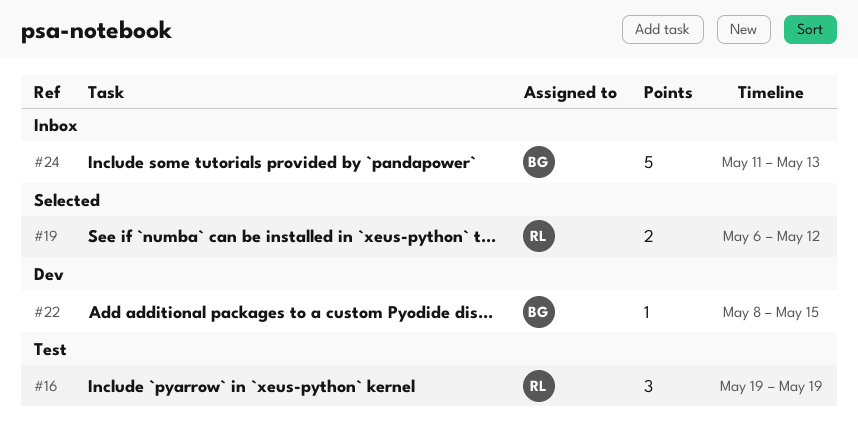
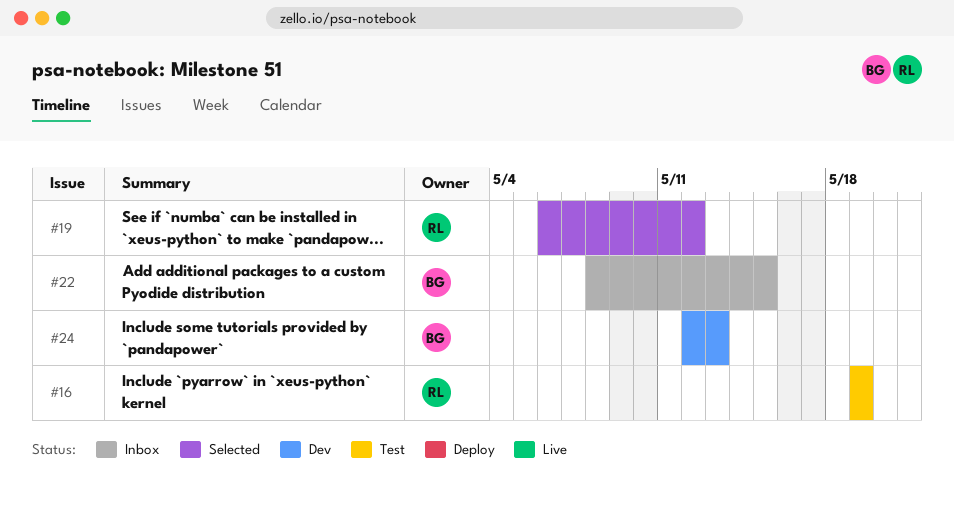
#22, status: Dev -> Inbox
#24, status: Inbox -> Dev
#24, start: May 11 -> May 12

